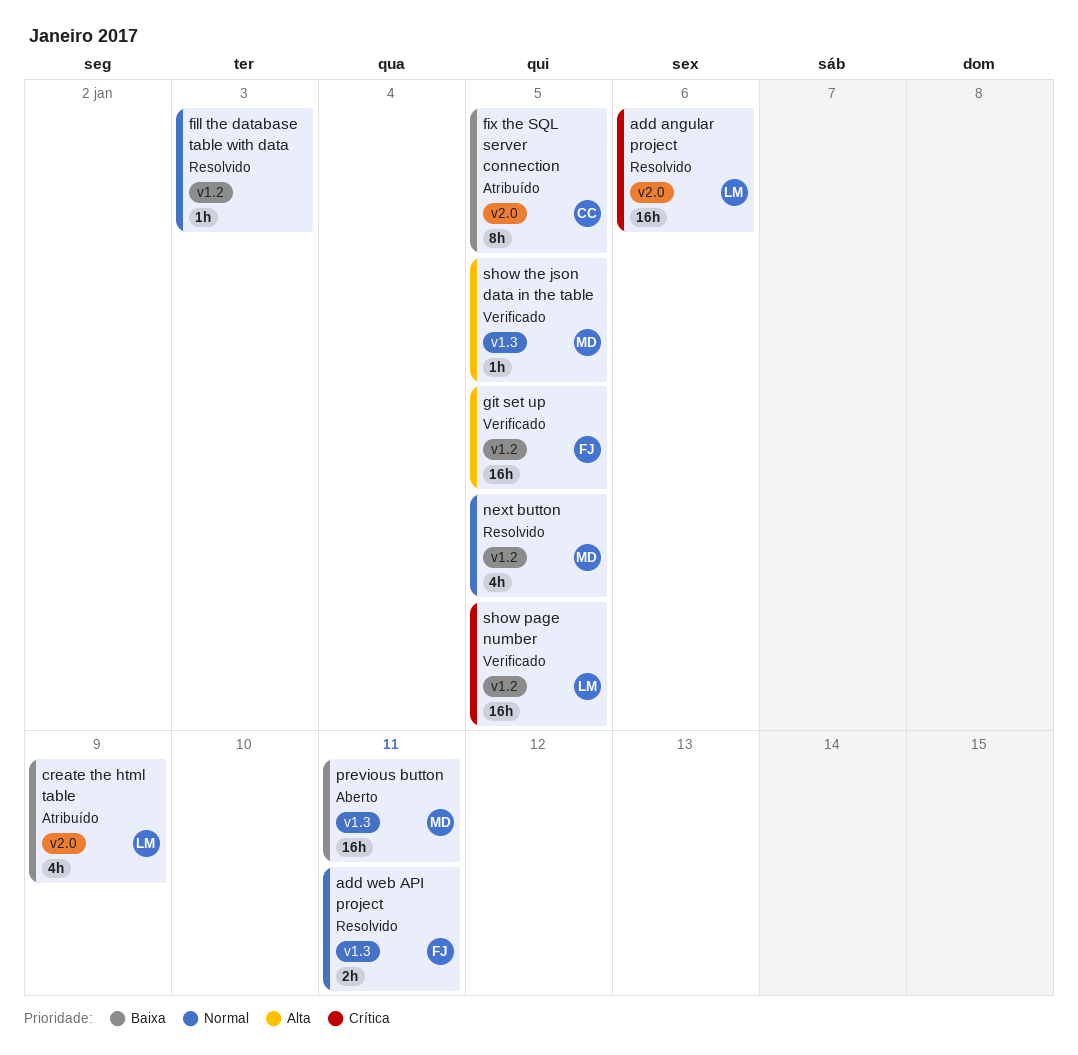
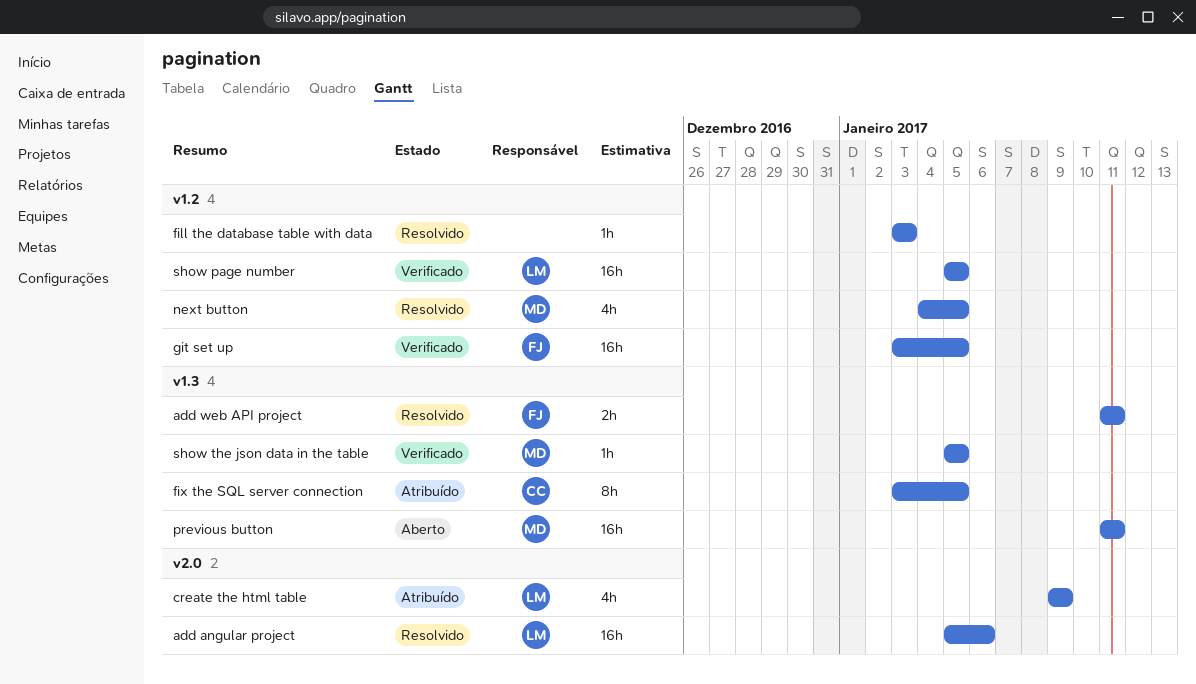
fix the SQL server connection, label: v2.0 -> v1.3

